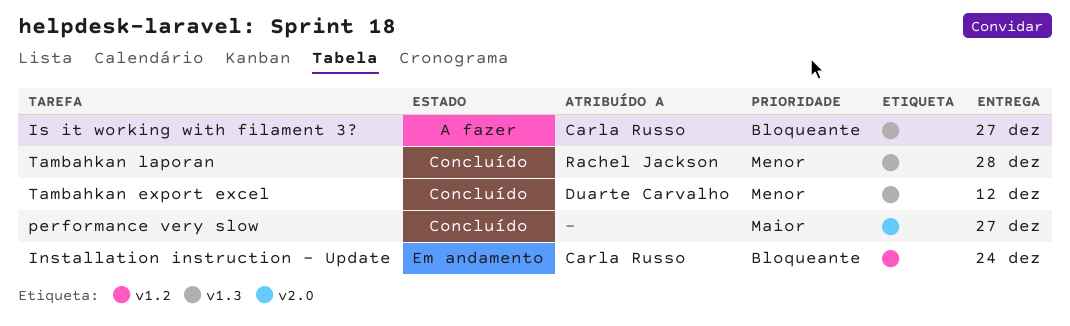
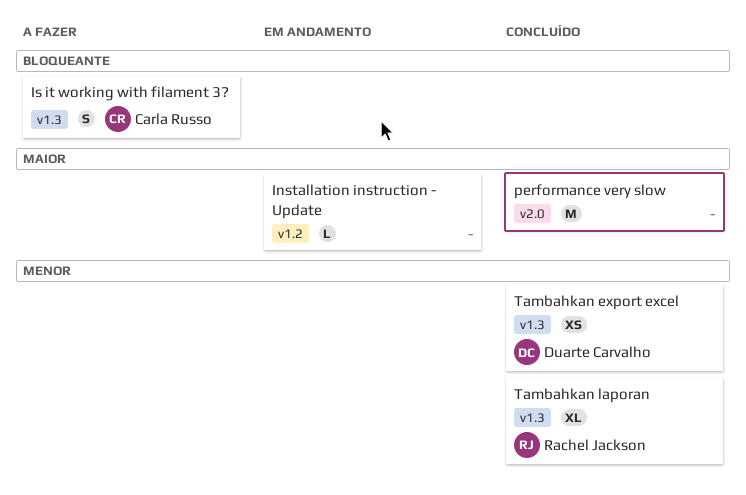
Installation instruction - Update, owner: Carla Russo -> none
Installation instruction - Update, priority: Bloqueante -> Maior

